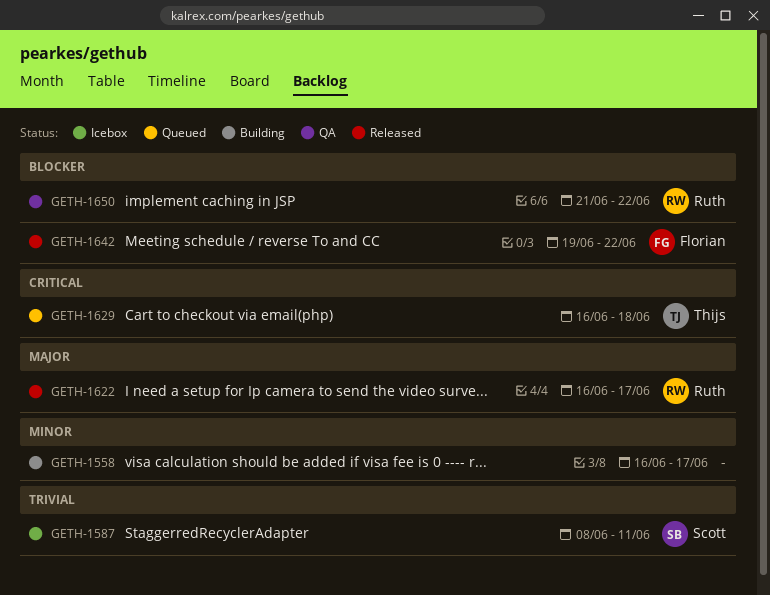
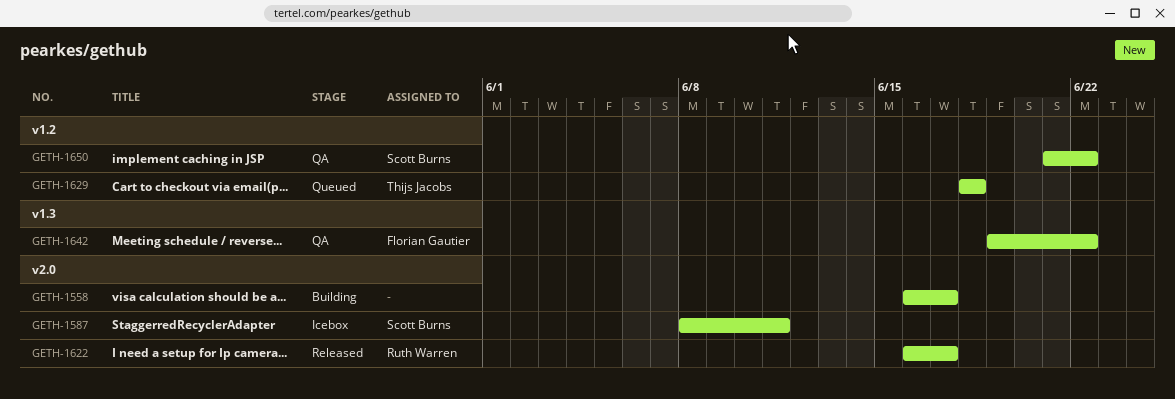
GETH-1629, start: Jun 16 -> Jun 18
GETH-1642, status: Released -> QA
GETH-1650, owner: Ruth Warren -> Scott Burns

